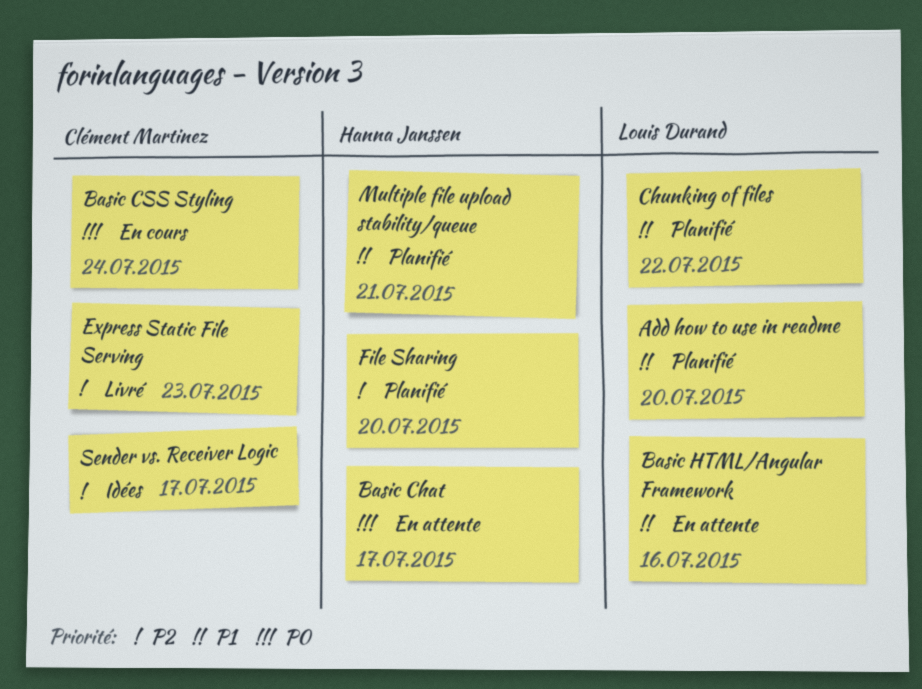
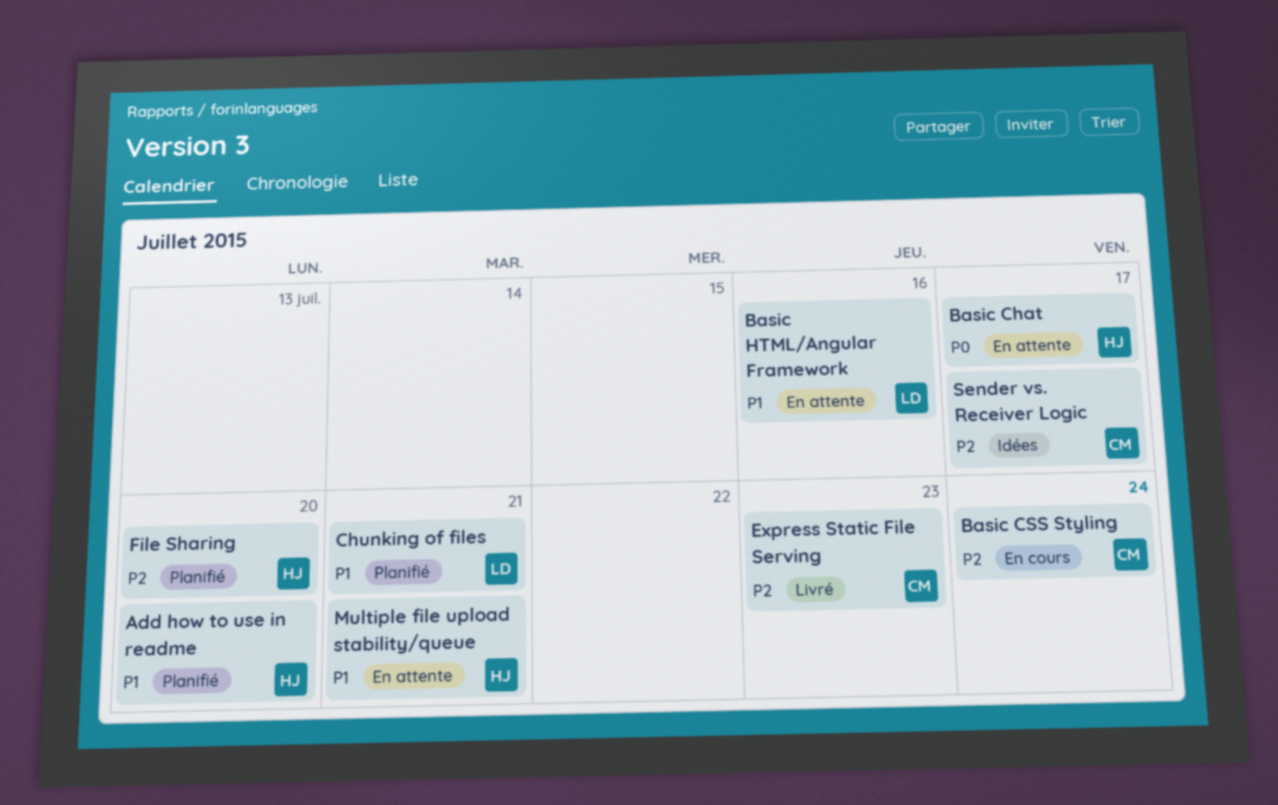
Add how to use in readme, owner: Louis Durand -> Hanna Janssen
Basic CSS Styling, priority: P0 -> P2
Chunking of files, due: Jul 22 -> Jul 21
Multiple file upload stability/queue, status: Planifié -> En attente

